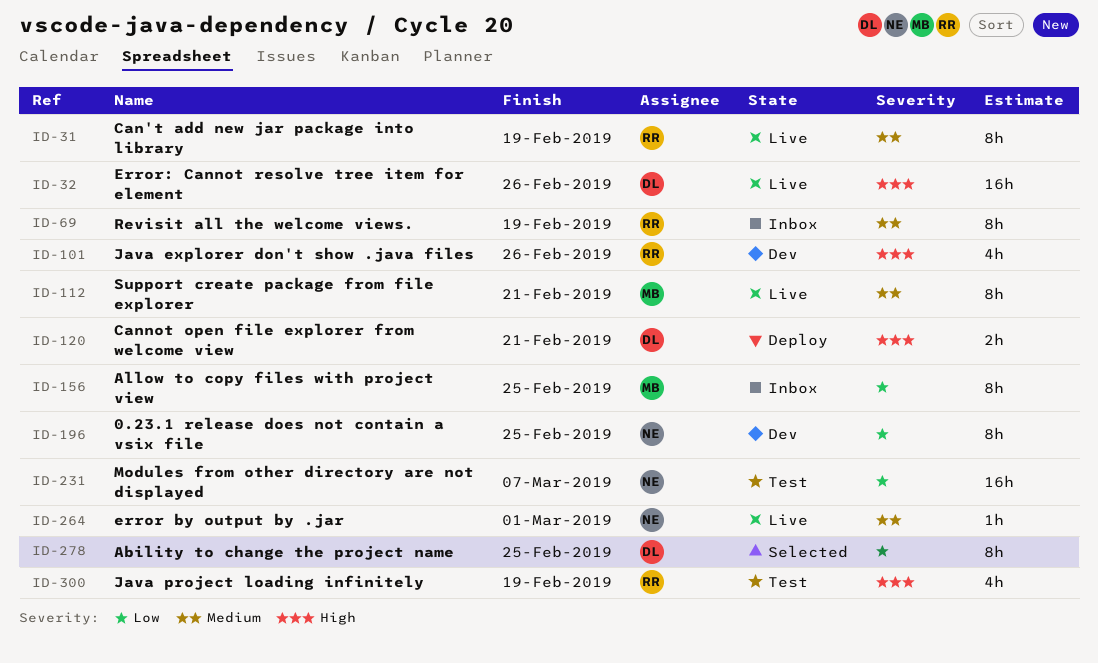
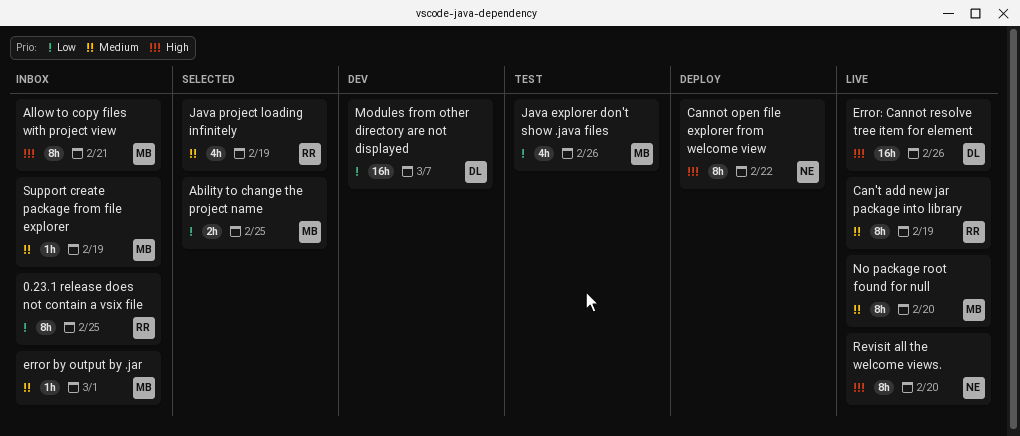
0.23.1 release does not contain a vsix file, status: Dev -> Inbox
0.23.1 release does not contain a vsix file, owner: NE -> RR
Ability to change the project name, owner: DL -> MB
Ability to change the project name, estimate: 8h -> 2h
Allow to copy files with project view, priority: Low -> High
Allow to copy files with project view, due: Feb 25 -> Feb 21
Cannot open file explorer from welcome view, owner: DL -> NE
Cannot open file explorer from welcome view, estimate: 2h -> 8h
Cannot open file explorer from welcome view, due: Feb 21 -> Feb 22
error by output by .jar, status: Live -> Inbox
error by output by .jar, owner: NE -> MB
Java explorer don't show .java files, status: Dev -> Test
Java explorer don't show .java files, owner: RR -> MB
Java explorer don't show .java files, priority: High -> Low
Java project loading infinitely, status: Test -> Selected
Java project loading infinitely, priority: High -> Medium
Modules from other directory are not displayed, status: Test -> Dev
Modules from other directory are not displayed, owner: NE -> DL
No package root found for null: none -> present
Revisit all the welcome views., status: Inbox -> Live
Revisit all the welcome views., owner: RR -> NE
Revisit all the welcome views., priority: Medium -> High
Revisit all the welcome views., due: Feb 19 -> Feb 20
Support create package from file explorer, status: Live -> Inbox
Support create package from file explorer, estimate: 8h -> 1h
Support create package from file explorer, due: Feb 21 -> Feb 19

